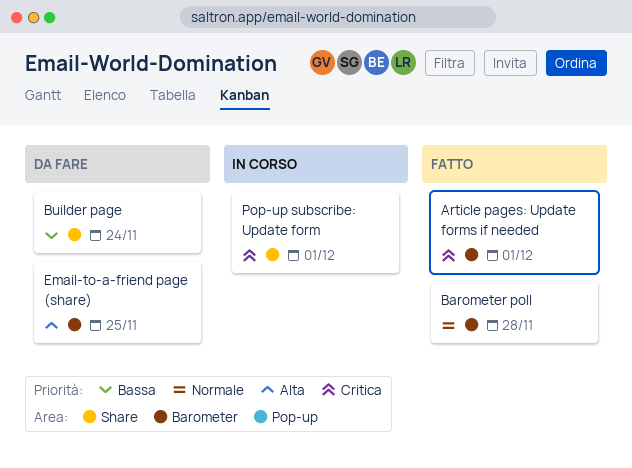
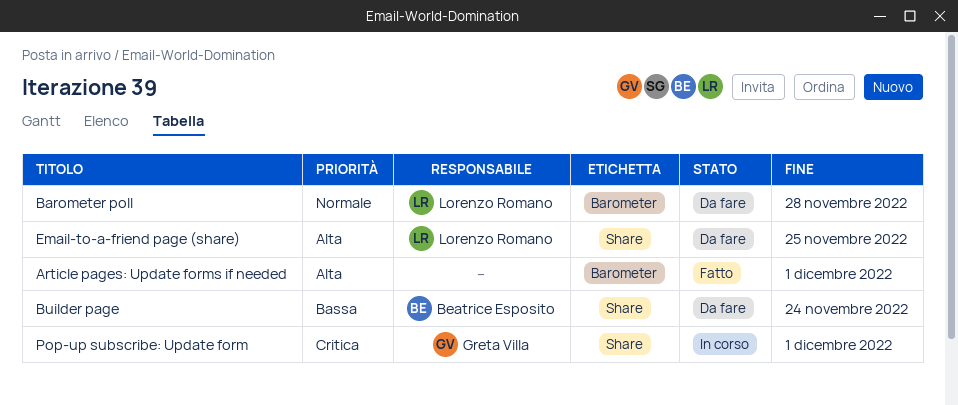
Article pages: Update forms if needed, priority: Critica -> Alta
Barometer poll, status: Fatto -> Da fare
Email-to-a-friend page (share), label: Barometer -> Share

